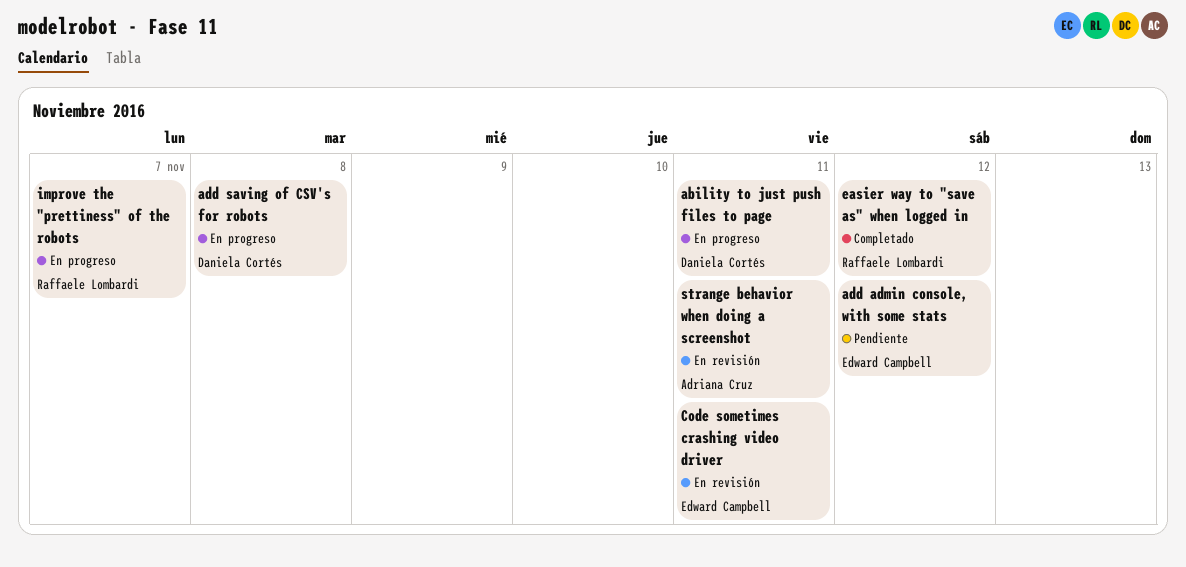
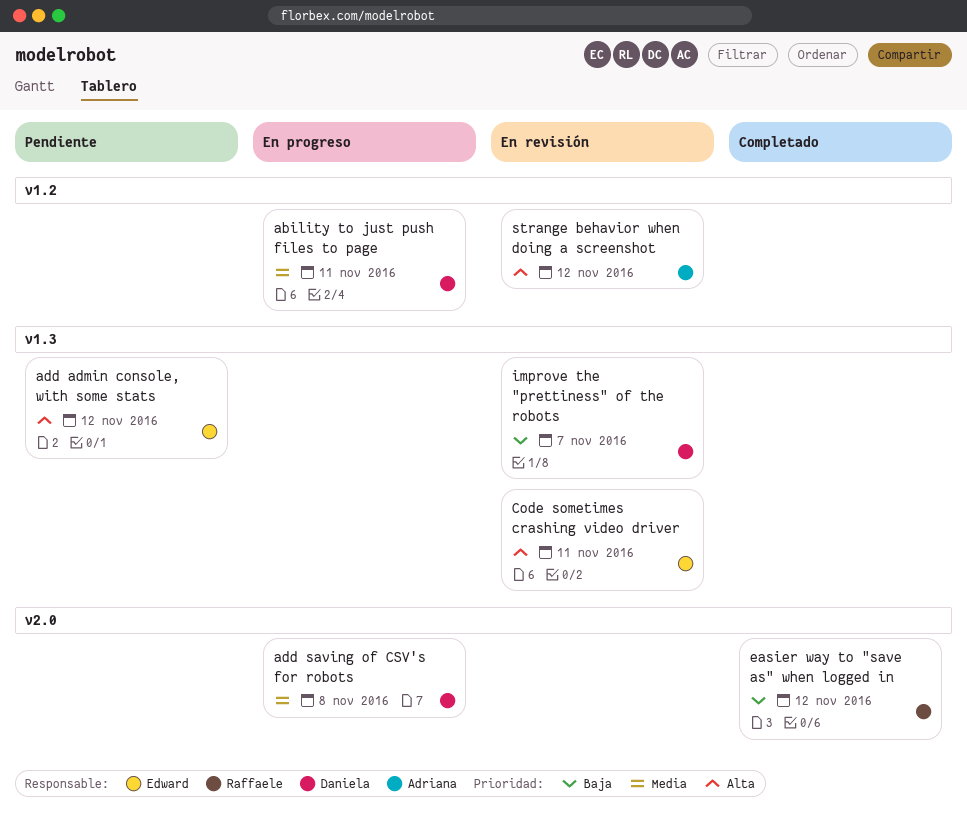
improve the "prettiness" of the robots, status: En progreso -> En revisión
improve the "prettiness" of the robots, owner: Raffaele Lombardi -> Daniela Cortés
strange behavior when doing a screenshot, due: Nov 11 -> Nov 12

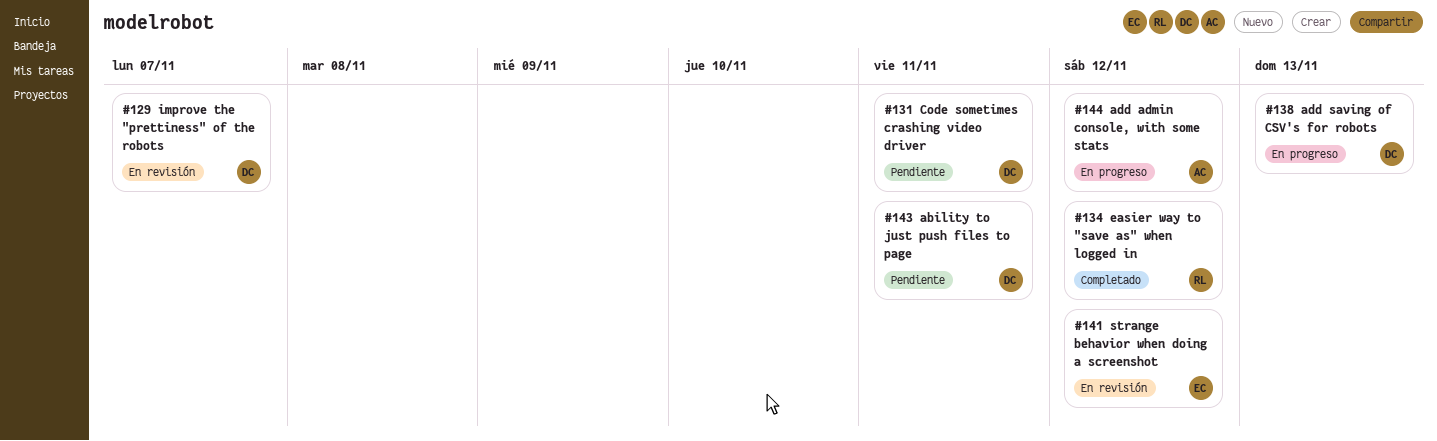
ability to just push files to page, status: En progreso -> Pendiente
add admin console, with some stats, status: Pendiente -> En progreso
add admin console, with some stats, owner: Edward -> Adriana
add saving of CSV's for robots, due: Nov 8 -> Nov 13
Code sometimes crashing video driver, status: En revisión -> Pendiente
Code sometimes crashing video driver, owner: Edward -> Daniela
strange behavior when doing a screenshot, owner: Adriana -> Edward

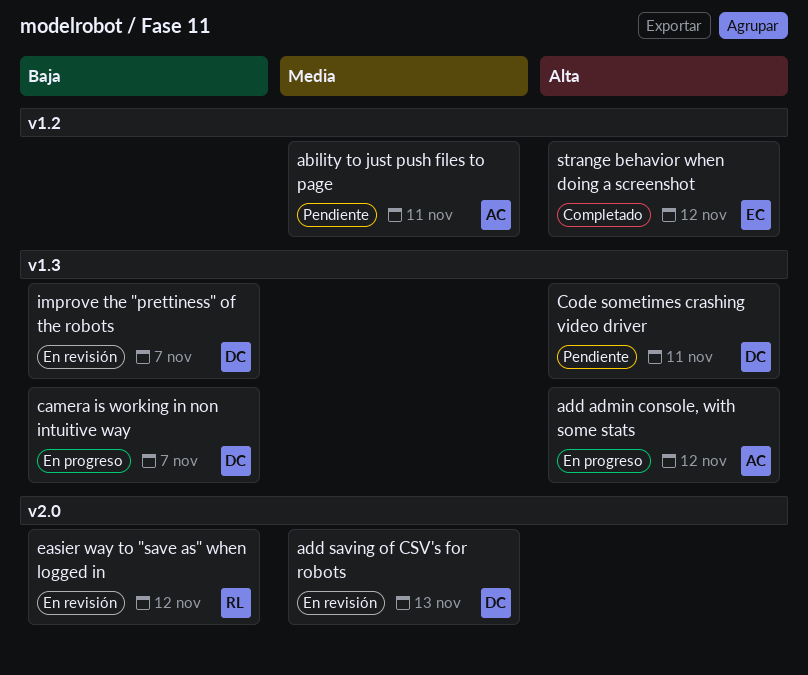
ability to just push files to page, owner: DC -> AC
add saving of CSV's for robots, status: En progreso -> En revisión
camera is working in non intuitive way: none -> present
easier way to "save as" when logged in, status: Completado -> En revisión
strange behavior when doing a screenshot, status: En revisión -> Completado

